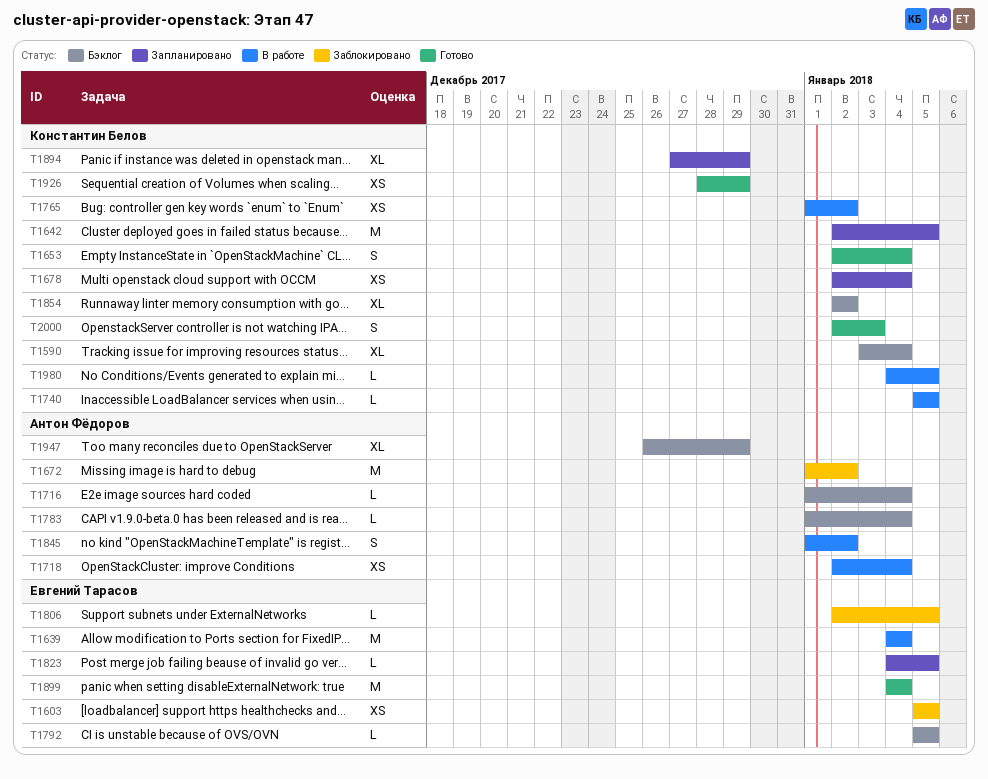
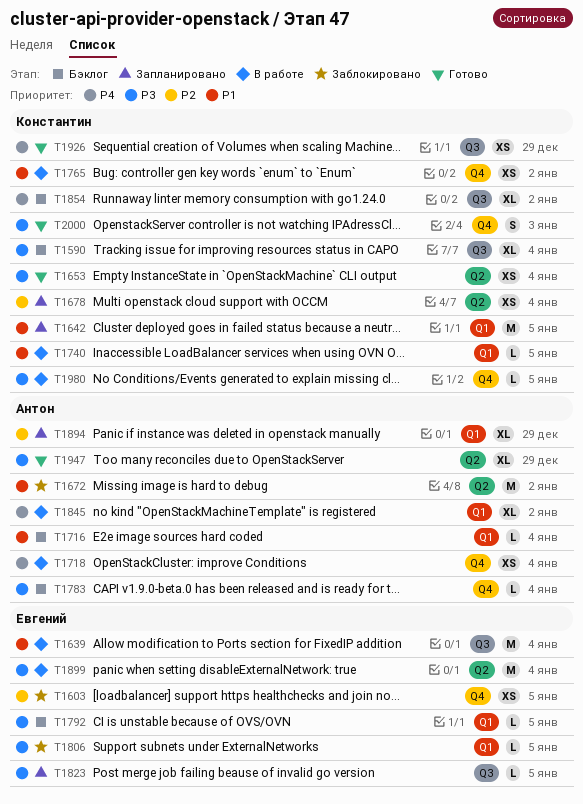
T1653, estimate: S -> XS
T1845, estimate: S -> XL
T1894, owner: Константин Белов -> Антон Фёдоров
T1899, status: Готово -> В работе
T1947, status: Бэклог -> Готово

